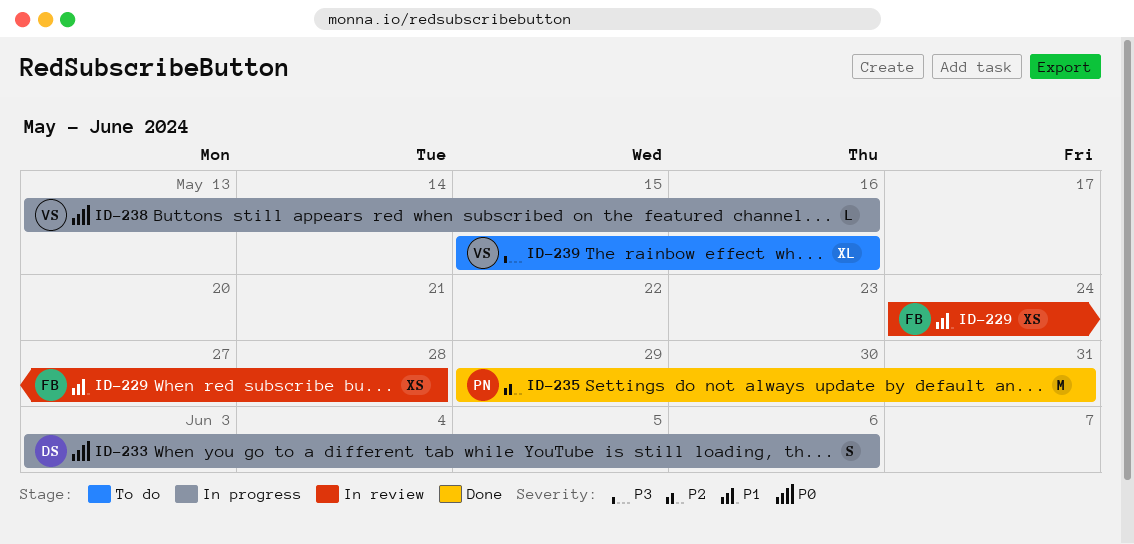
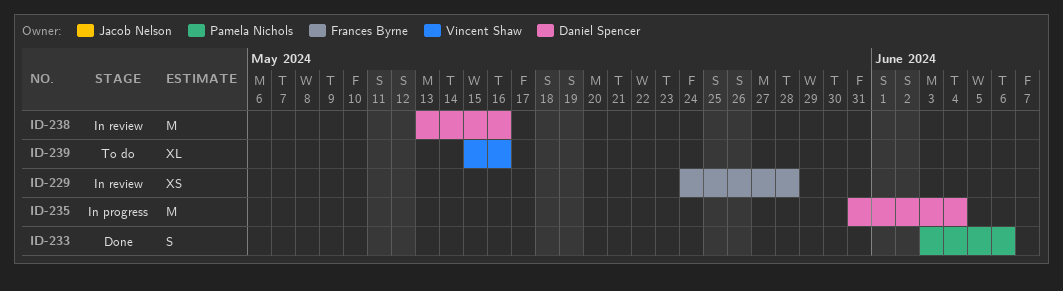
ID-233, status: In progress -> Done
ID-233, owner: Daniel Spencer -> Pamela Nichols
ID-235, status: Done -> In progress
ID-235, owner: Pamela Nichols -> Daniel Spencer
ID-235, start: May 29 -> May 31
ID-235, due: May 31 -> Jun 4
ID-238, status: In progress -> In review
ID-238, owner: Vincent Shaw -> Daniel Spencer
ID-238, estimate: L -> M

